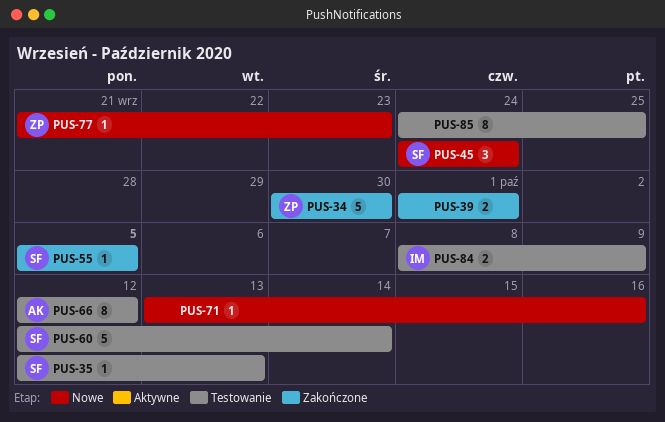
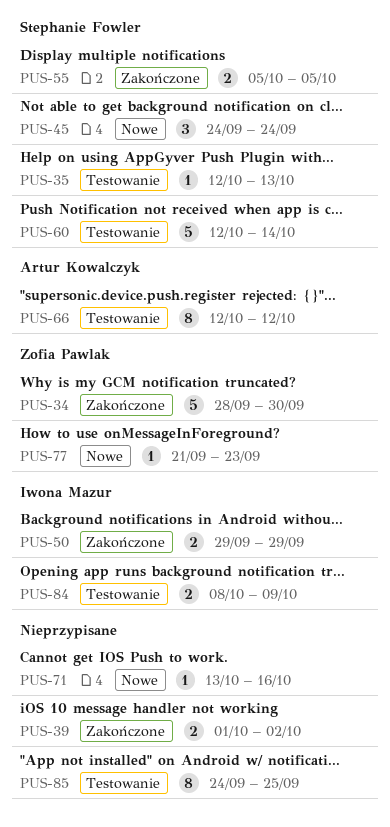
PUS-34, start: Sep 30 -> Sep 28
PUS-39, due: Oct 1 -> Oct 2
PUS-50: none -> present
PUS-55, estimate: 1 -> 2

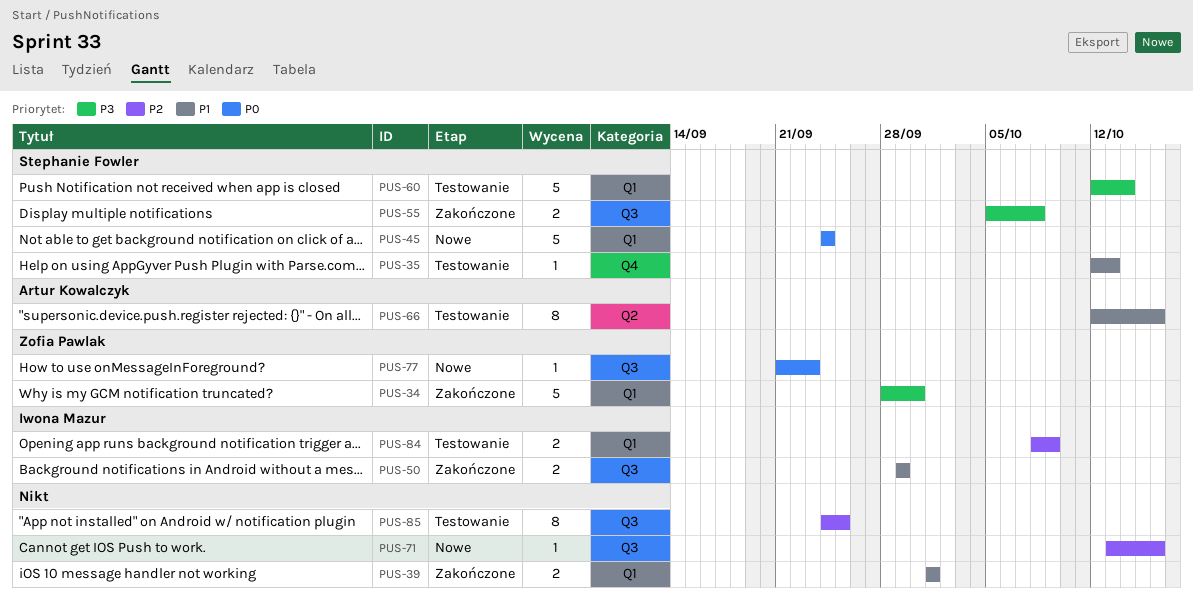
PUS-39, due: Oct 2 -> Oct 1
PUS-45, estimate: 3 -> 5
PUS-55, due: Oct 5 -> Oct 8
PUS-66, due: Oct 12 -> Oct 16

